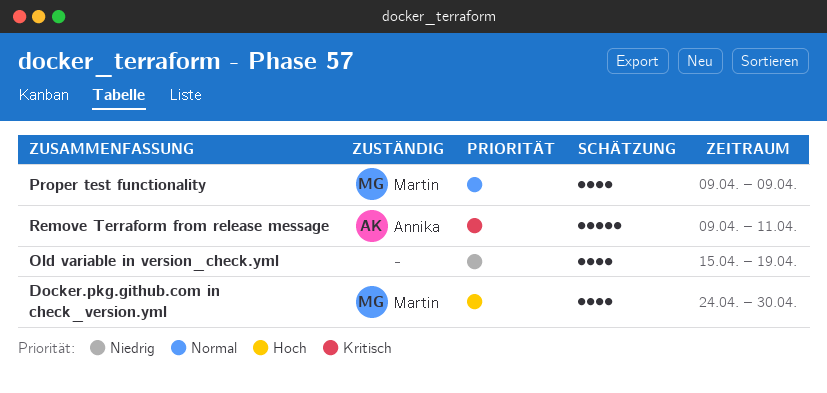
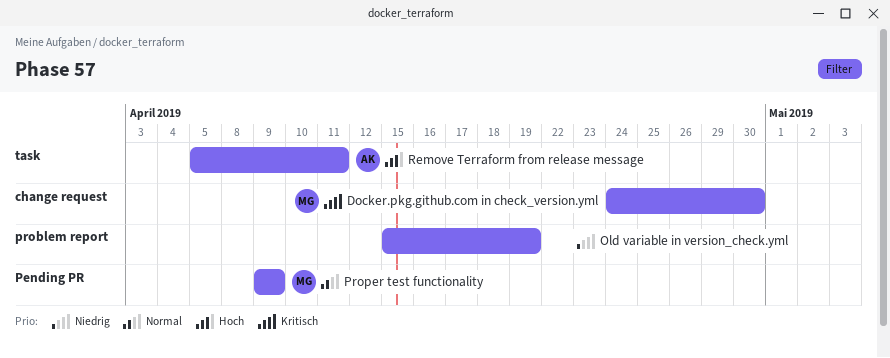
Docker.pkg.github.com in check_version.yml, priority: Hoch -> Kritisch
Remove Terraform from release message, priority: Kritisch -> Hoch
Remove Terraform from release message, start: Apr 9 -> Apr 5

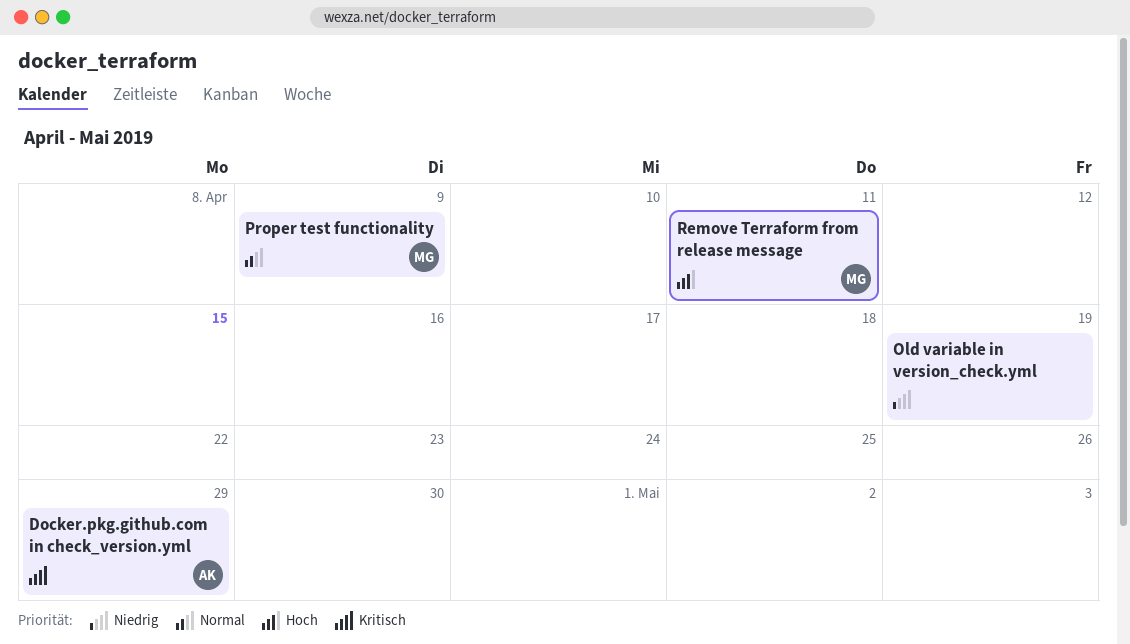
Docker.pkg.github.com in check_version.yml, owner: MG -> AK
Docker.pkg.github.com in check_version.yml, due: Apr 30 -> Apr 29
Remove Terraform from release message, owner: AK -> MG

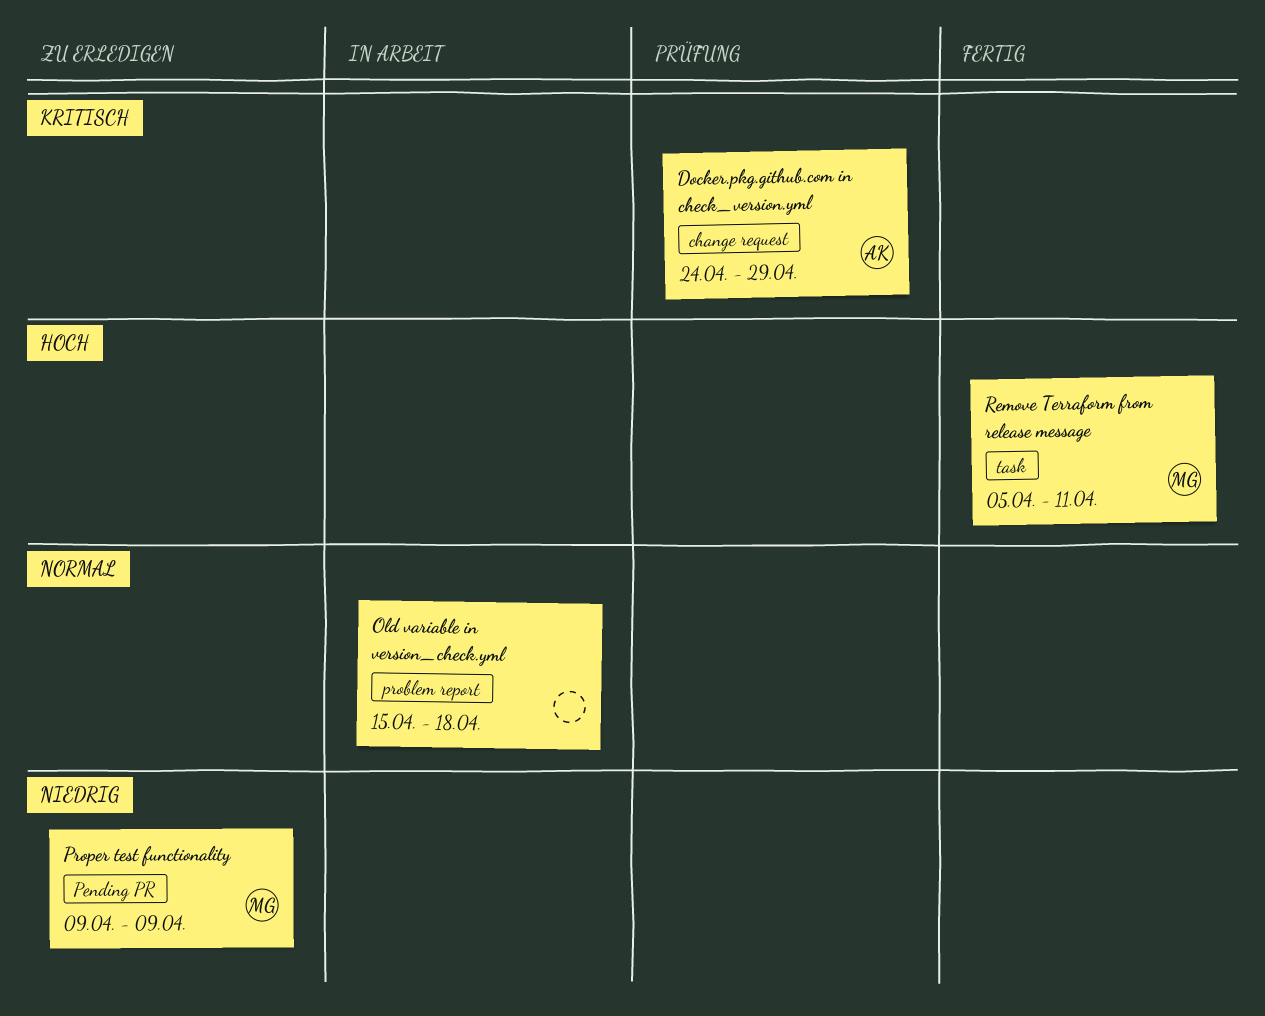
Old variable in version_check.yml, priority: Niedrig -> Normal
Old variable in version_check.yml, due: Apr 19 -> Apr 18
Proper test functionality, priority: Normal -> Niedrig

